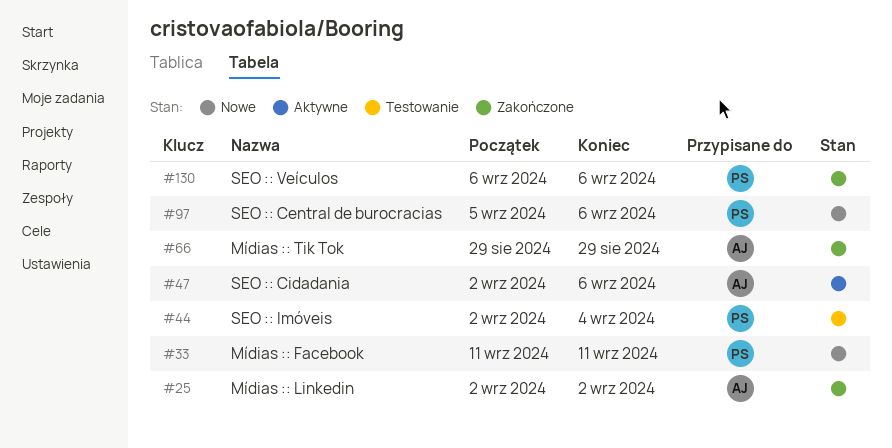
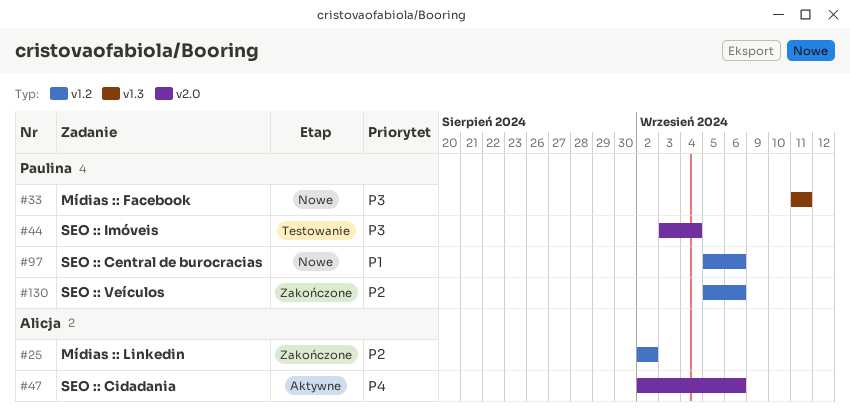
#44, start: Sep 2 -> Sep 3
#66: present -> none
#130, start: Sep 6 -> Sep 5

